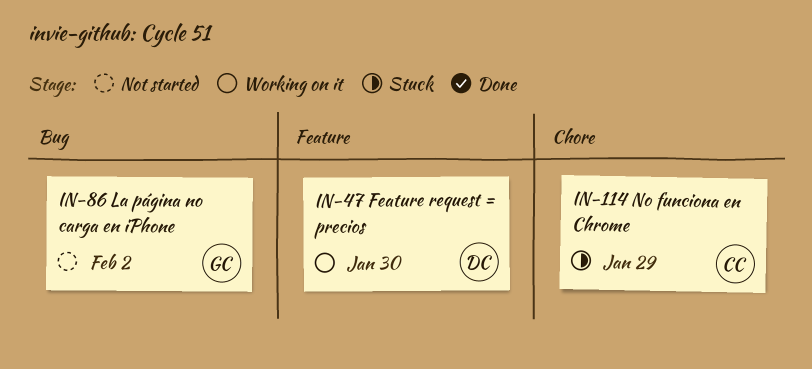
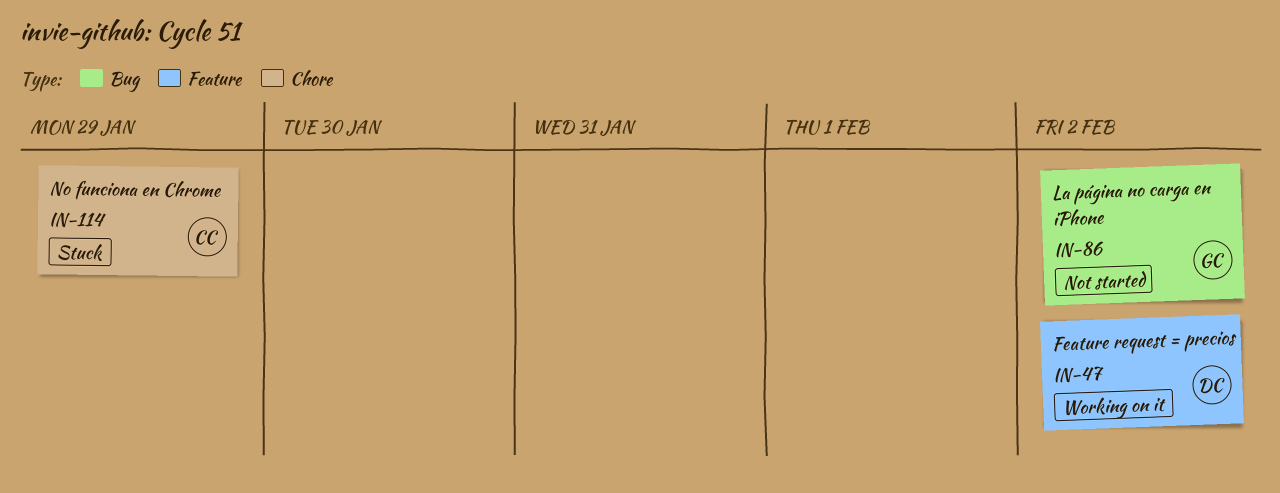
IN-47, due: Jan 30 -> Feb 2

